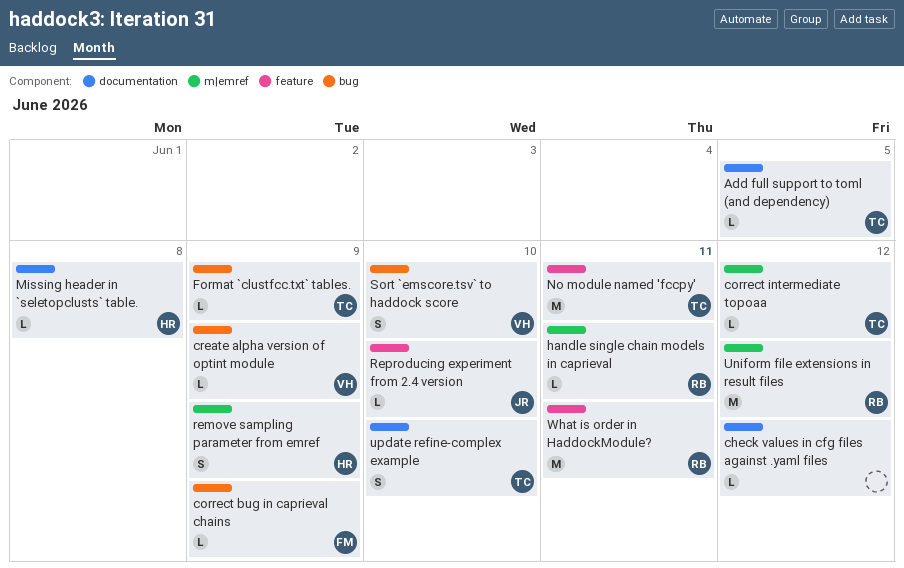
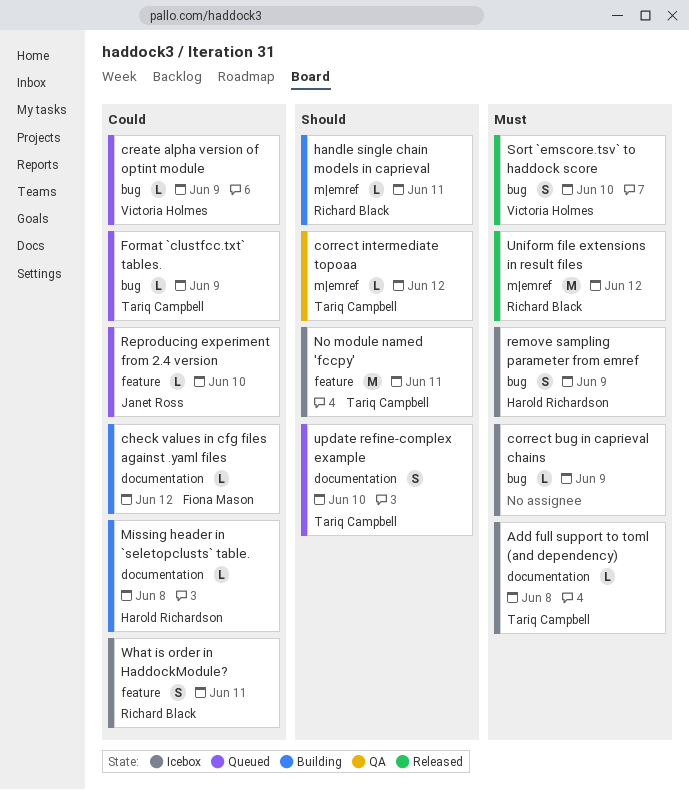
Add full support to toml (and dependency), due: Jun 5 -> Jun 8
check values in cfg files against .yaml files, owner: none -> Fiona Mason
correct bug in caprieval chains, owner: Fiona Mason -> none
remove sampling parameter from emref, label: m|emref -> bug
What is order in HaddockModule?, estimate: M -> S

